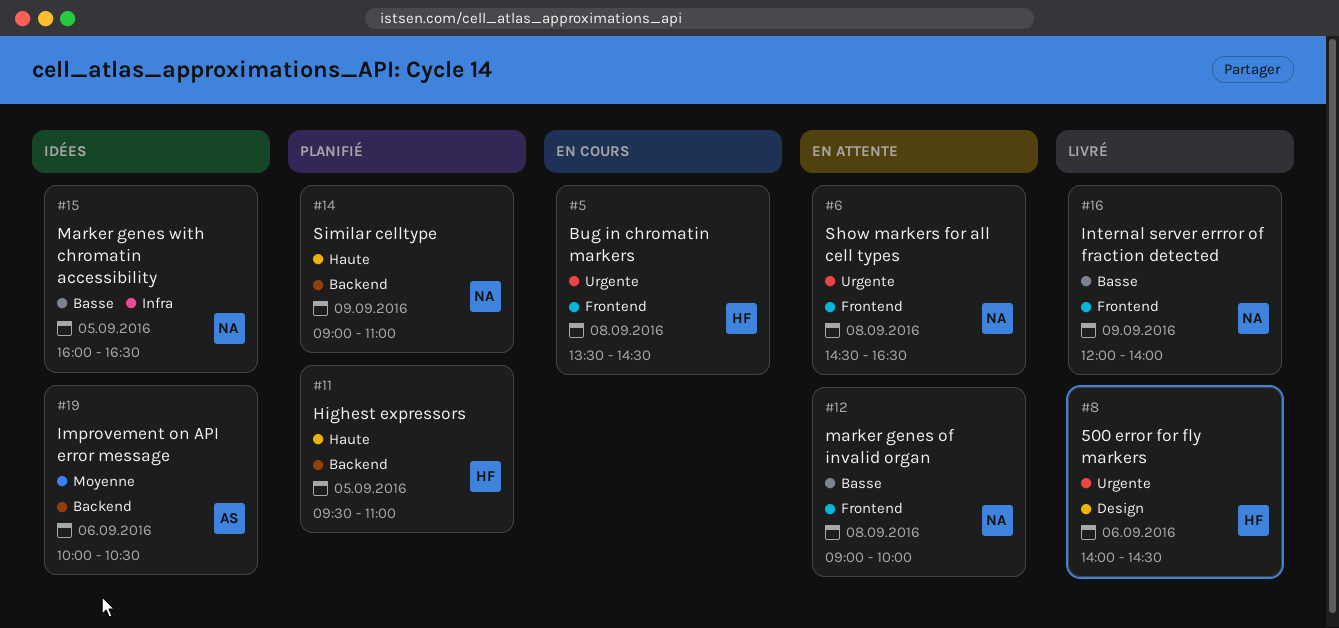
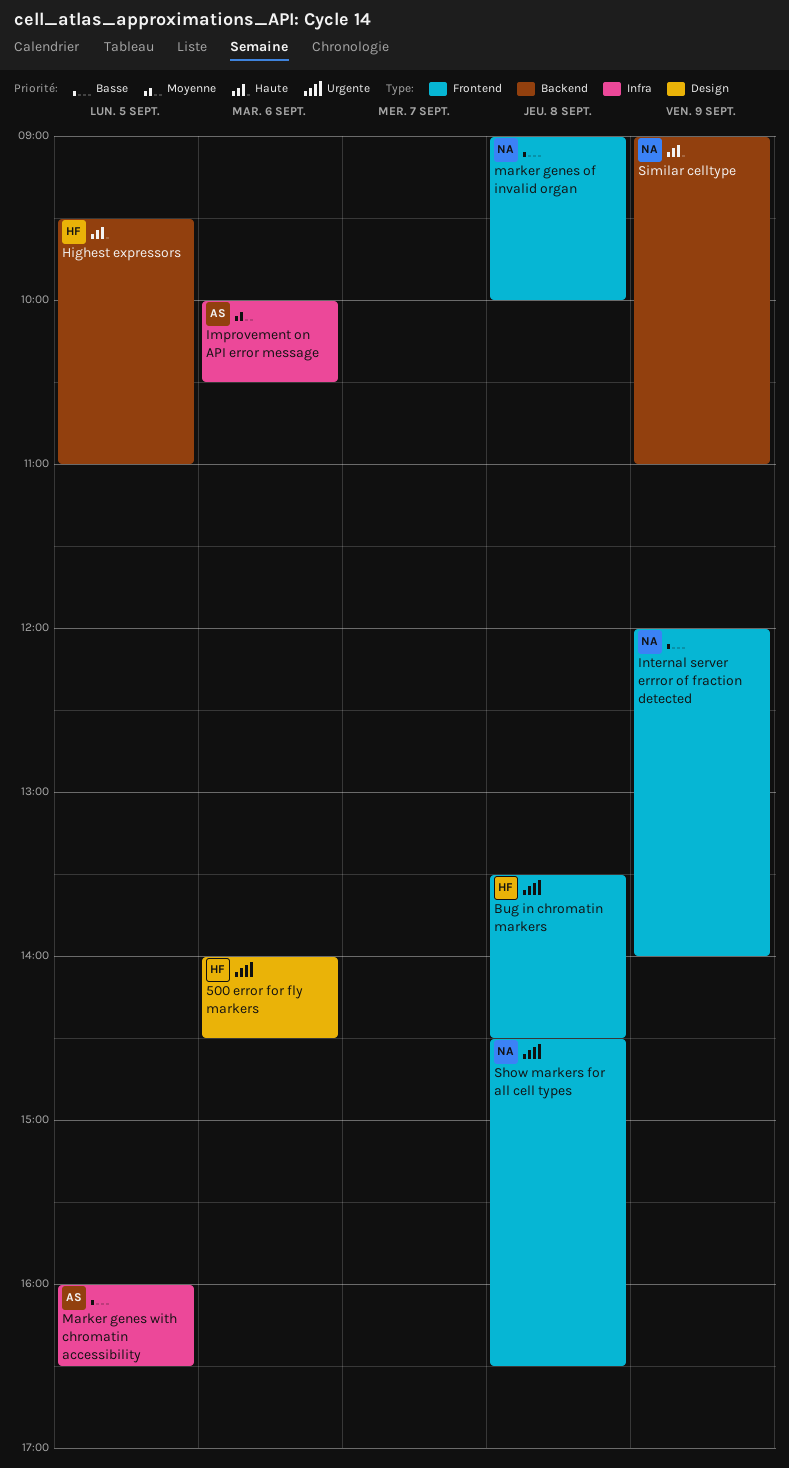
Improvement on API error message, label: Backend -> Infra
Marker genes with chromatin accessibility, owner: NA -> AS

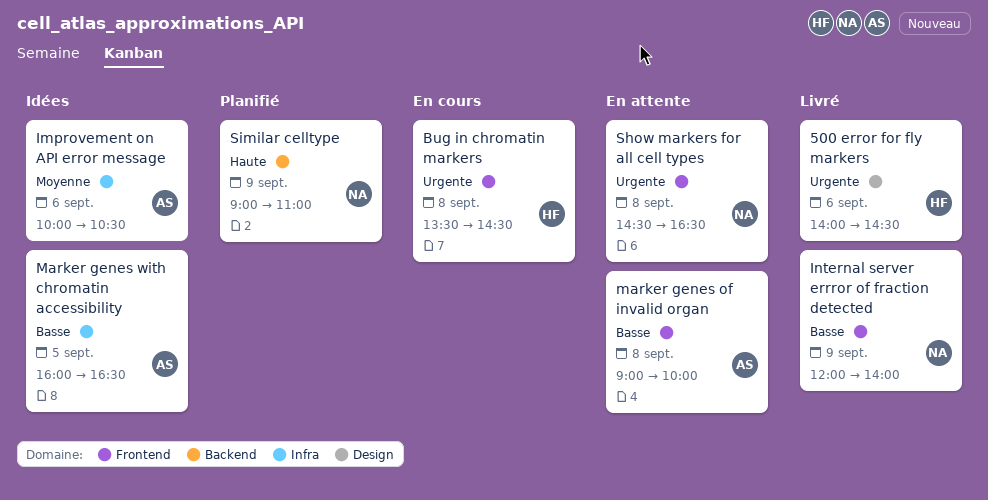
Highest expressors: present -> none
marker genes of invalid organ, owner: NA -> AS

